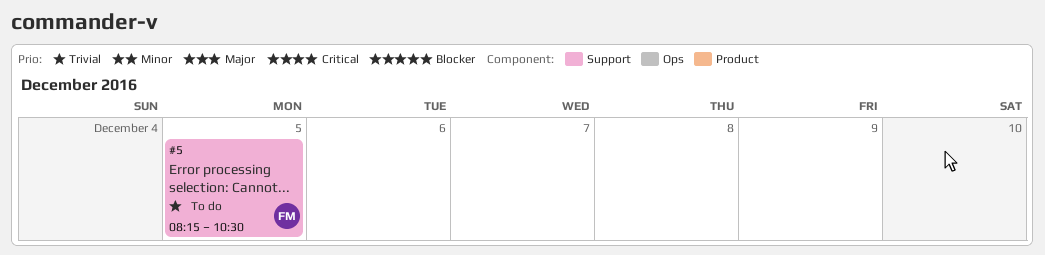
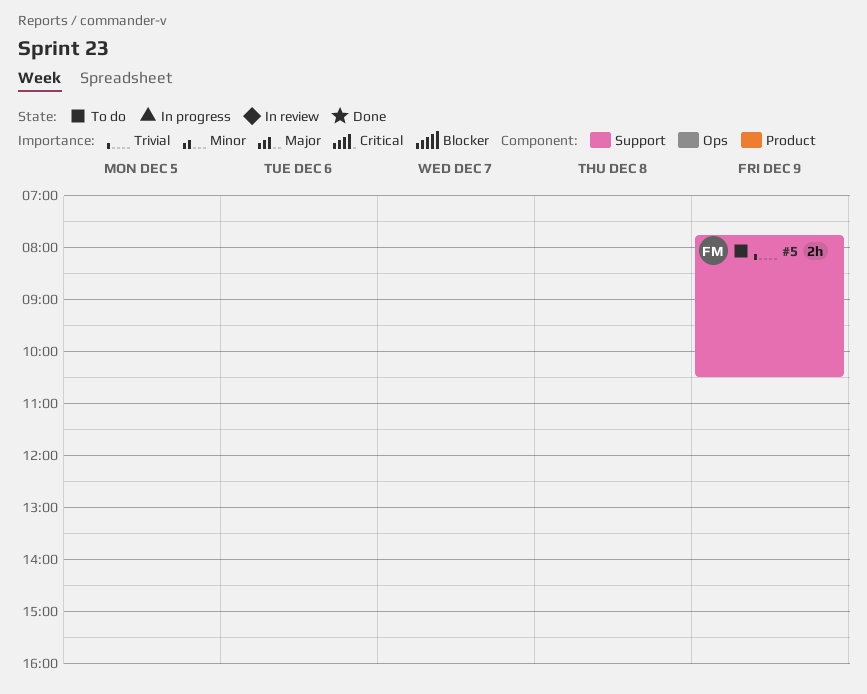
#5, day: Dec 5 -> Dec 9
#5, begins: 08:15 -> 07:45

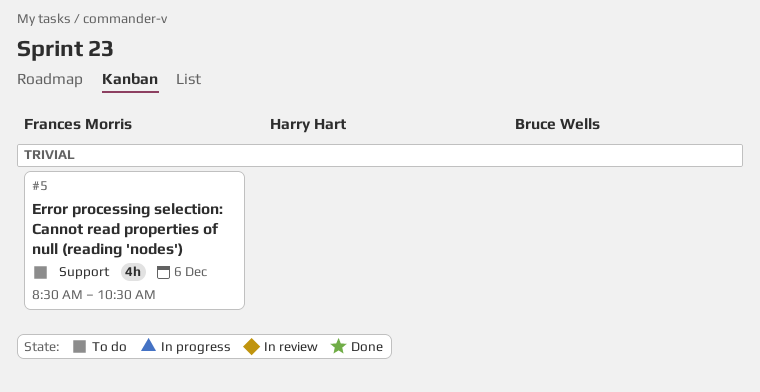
#5, estimate: 2h -> 4h
#5, day: Dec 9 -> Dec 6
#5, begins: 07:45 -> 08:30

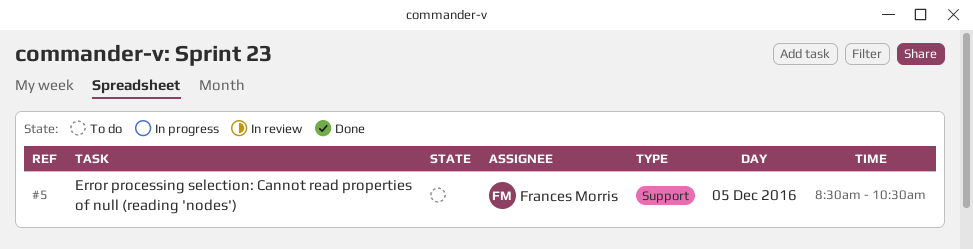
#5, day: Dec 6 -> Dec 5

